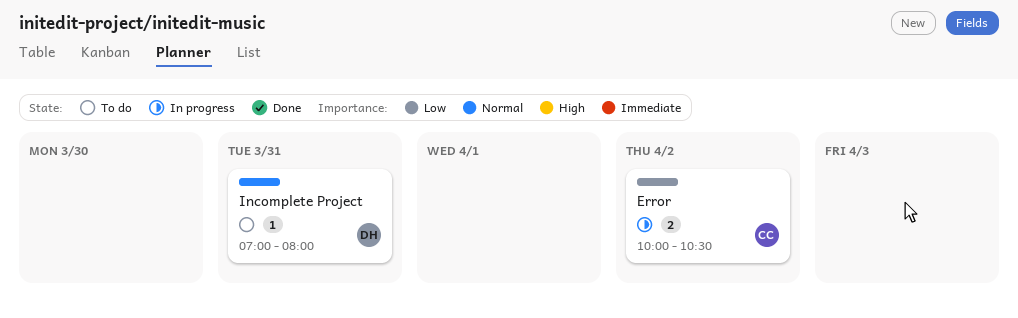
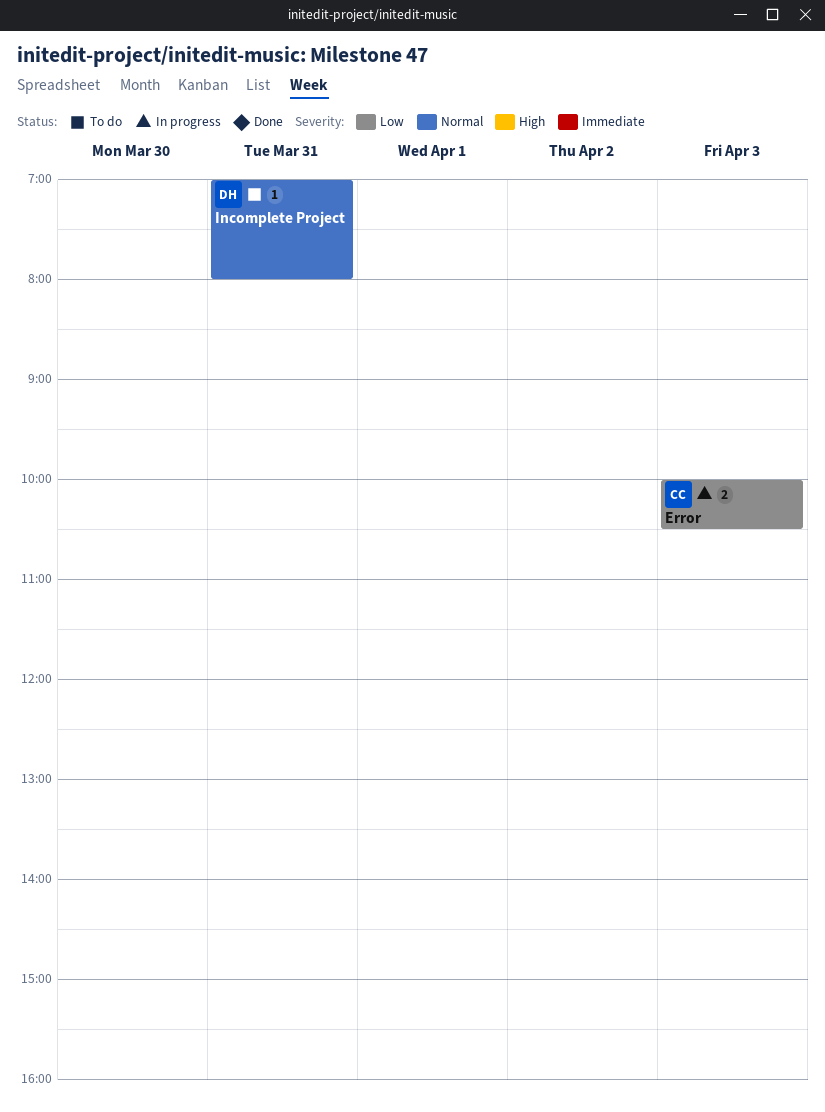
Error, day: Apr 2 -> Apr 3

